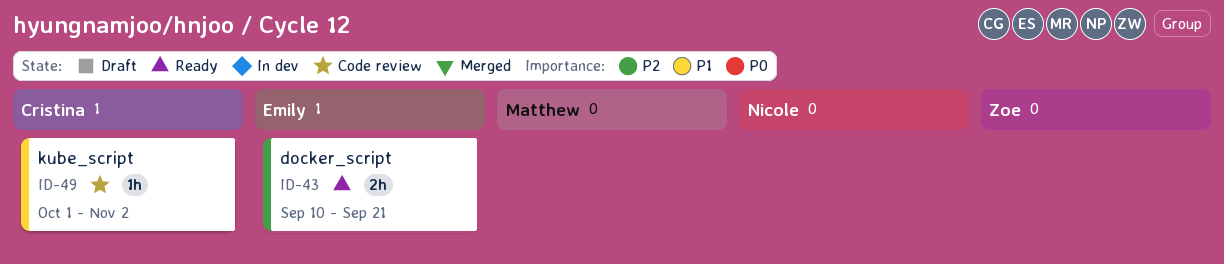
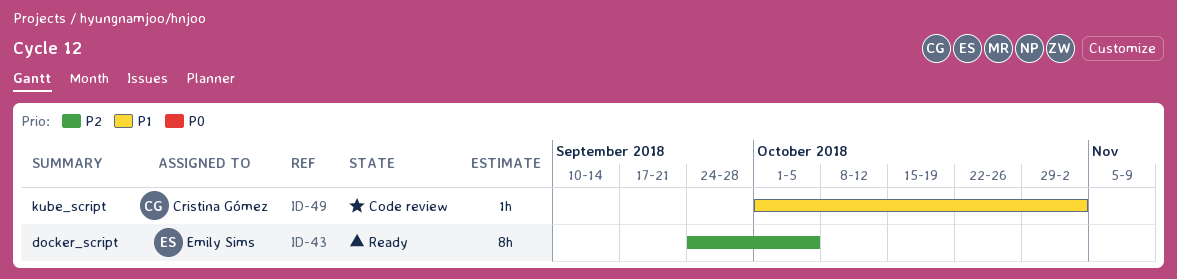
ID-43, estimate: 2h -> 8h
ID-43, start: Sep 10 -> Sep 24
ID-43, due: Sep 21 -> Oct 5

